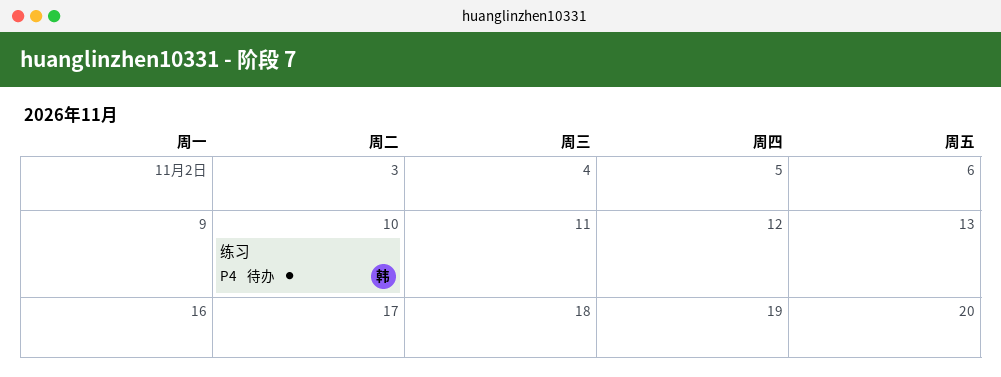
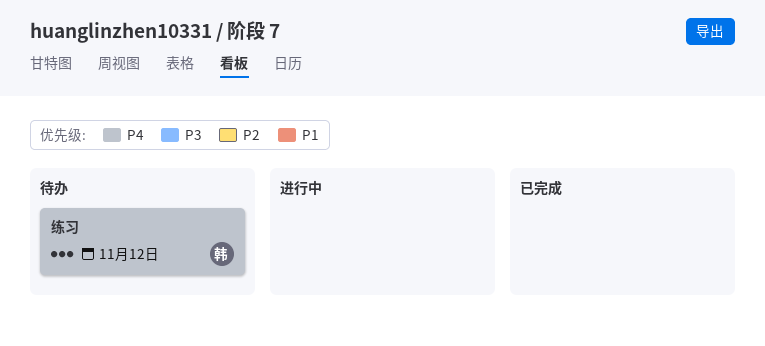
练习, estimate: 1 -> 3
练习, due: Nov 10 -> Nov 12

